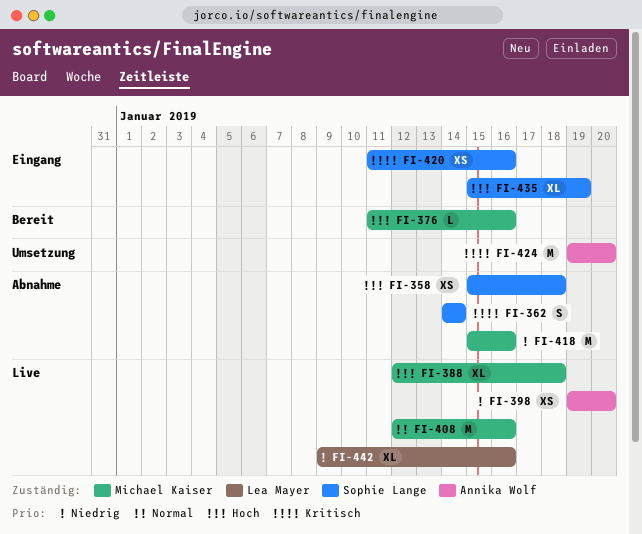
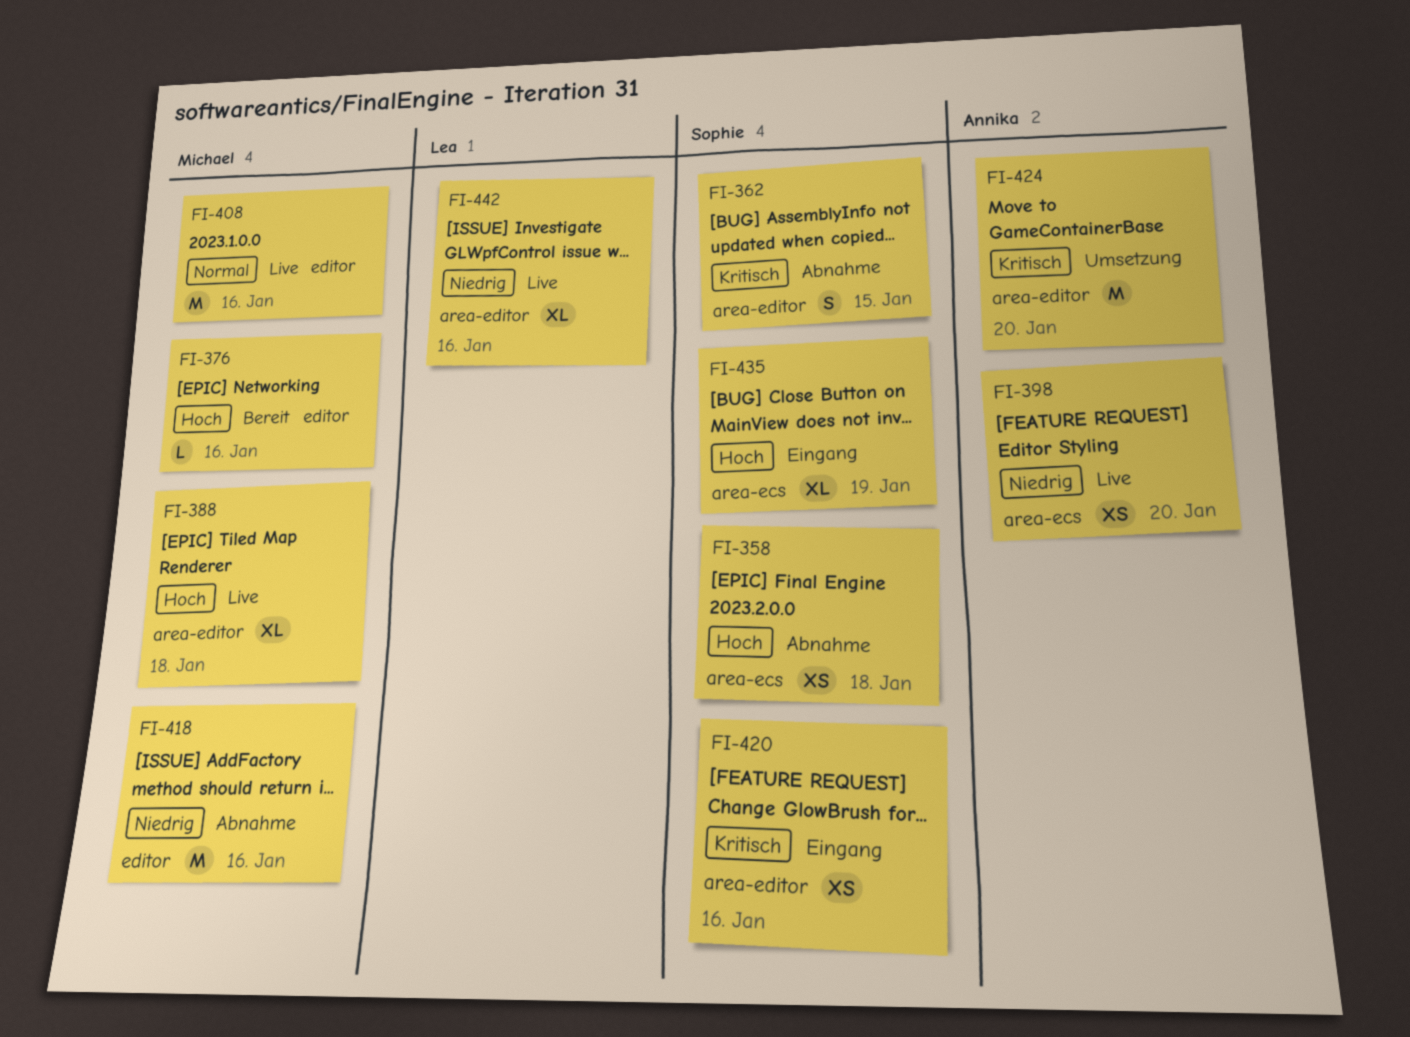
FI-362, due: Jan 14 -> Jan 15

